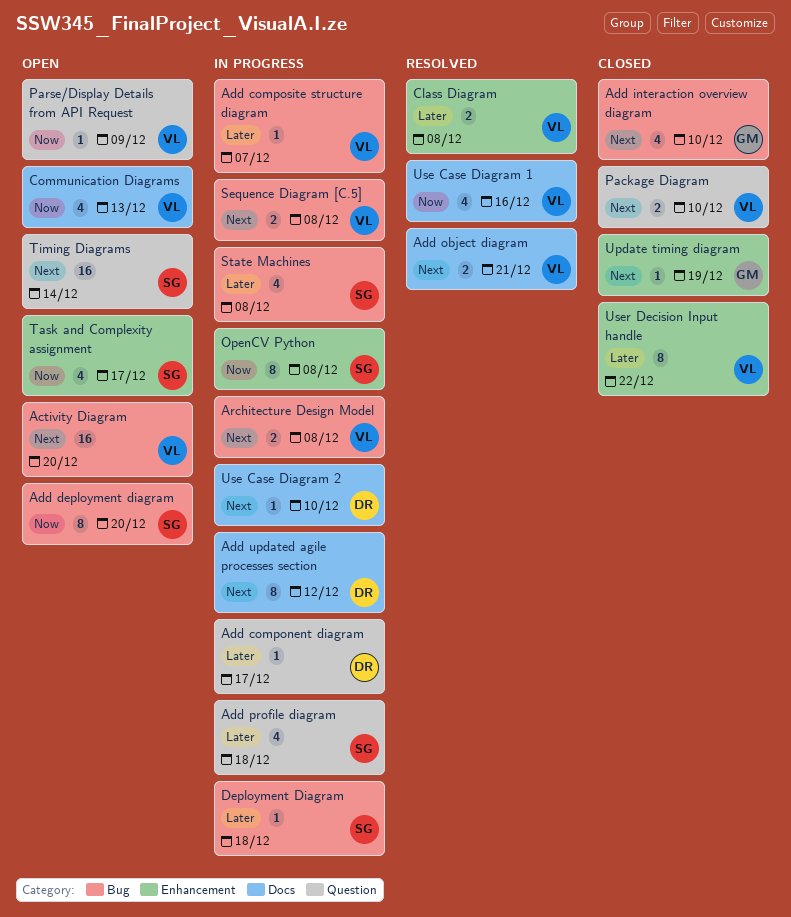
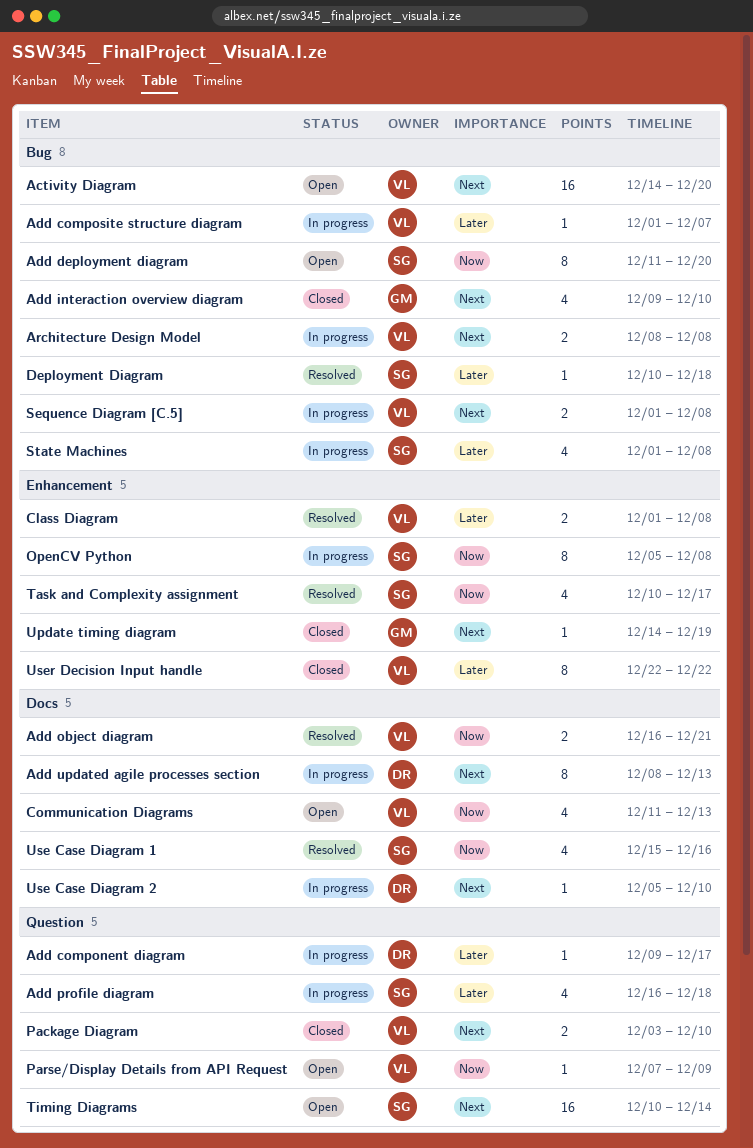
Add object diagram, priority: Next -> Now
Add updated agile processes section, due: Dec 12 -> Dec 13
Deployment Diagram, status: In progress -> Resolved
Task and Complexity assignment, status: Open -> Resolved
Use Case Diagram 1, owner: VL -> SG

